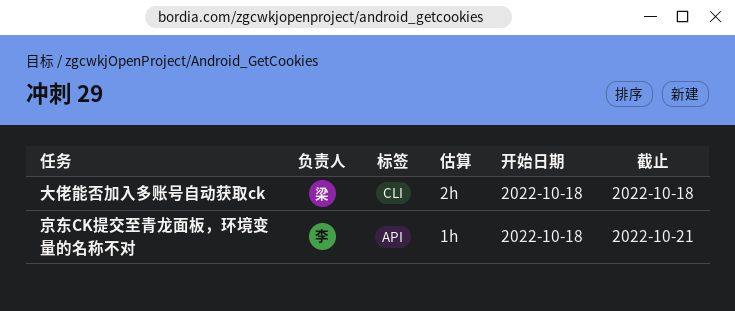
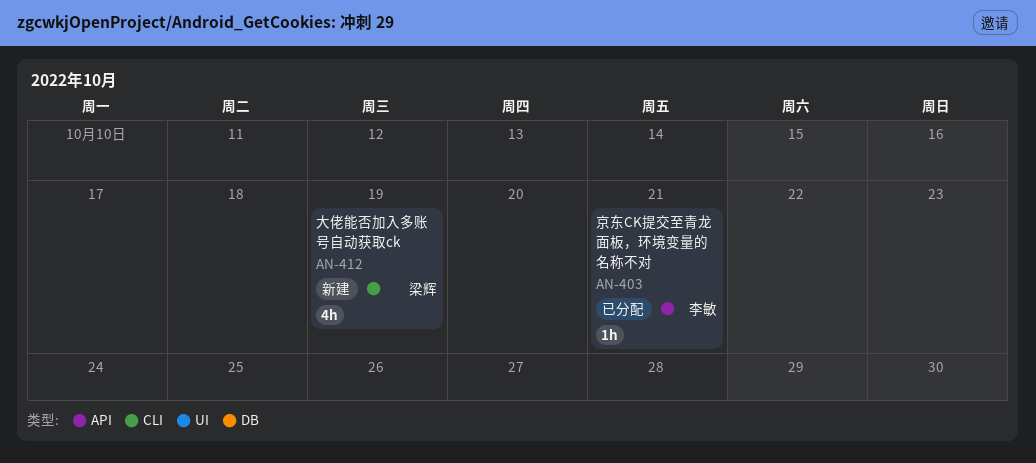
大佬能否加入多账号自动获取ck, estimate: 2h -> 4h
大佬能否加入多账号自动获取ck, due: Oct 18 -> Oct 19

